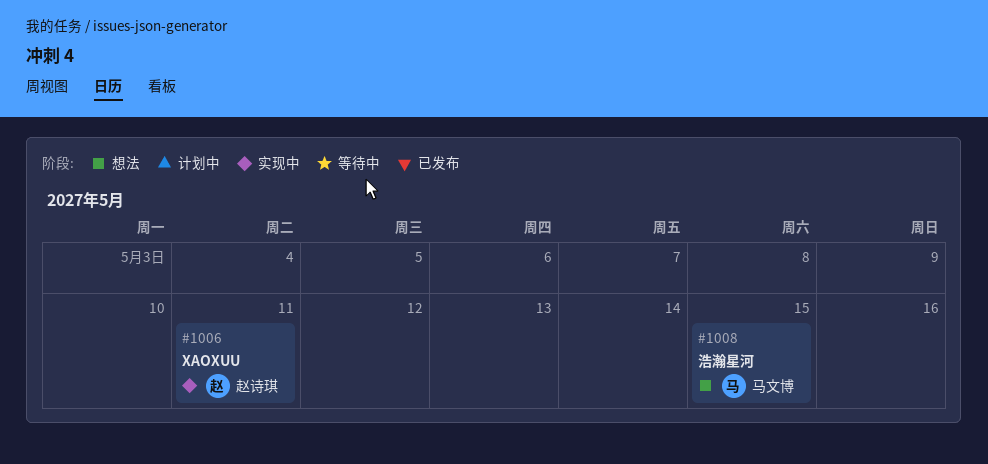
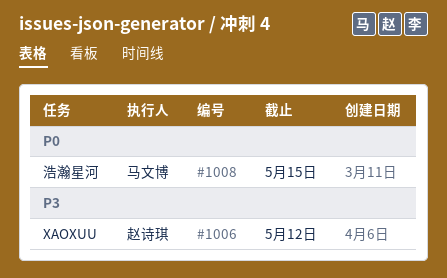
#1006, due: May 11 -> May 12

